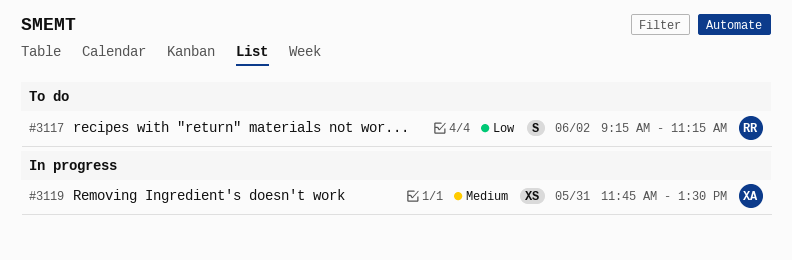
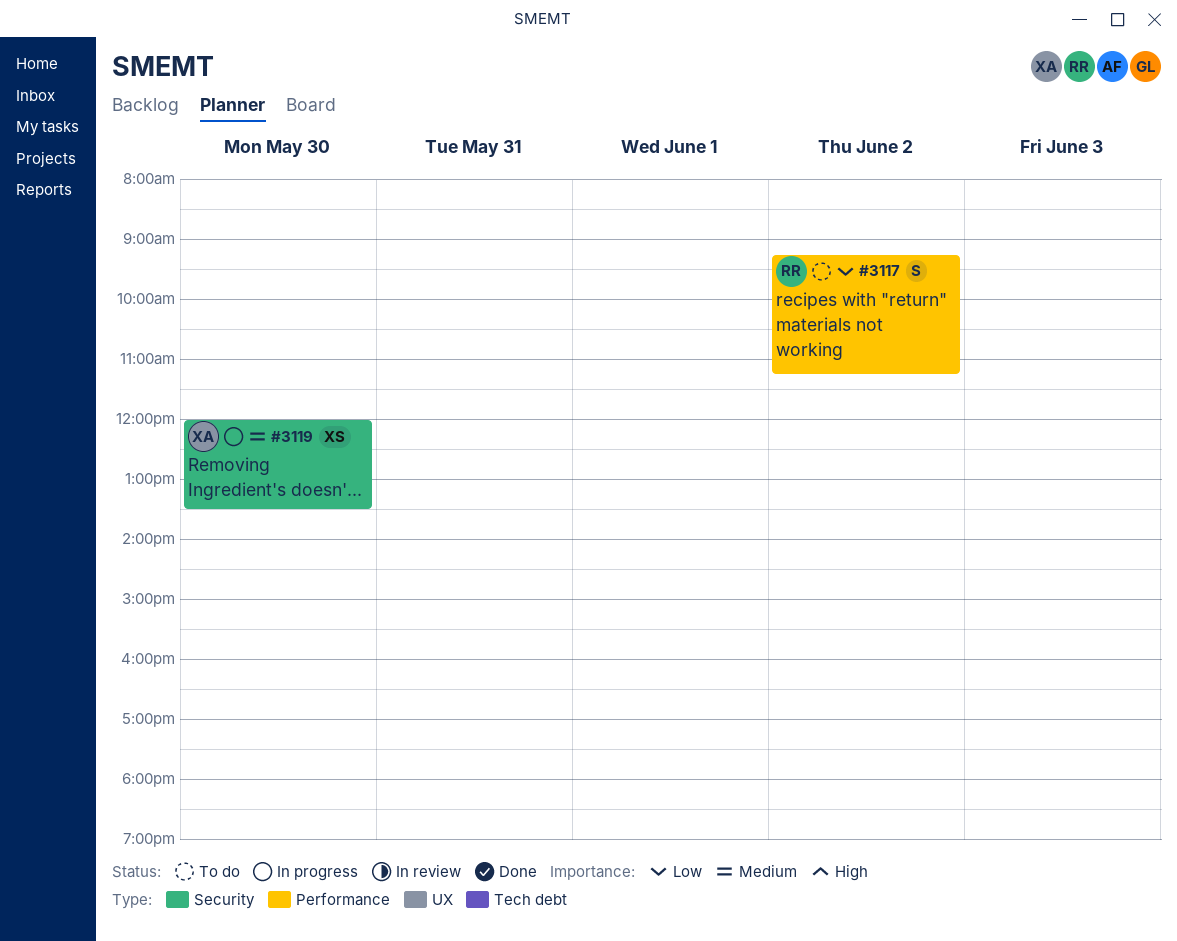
#3119, day: May 31 -> May 30
#3119, begins: 11:45 -> 12:00

